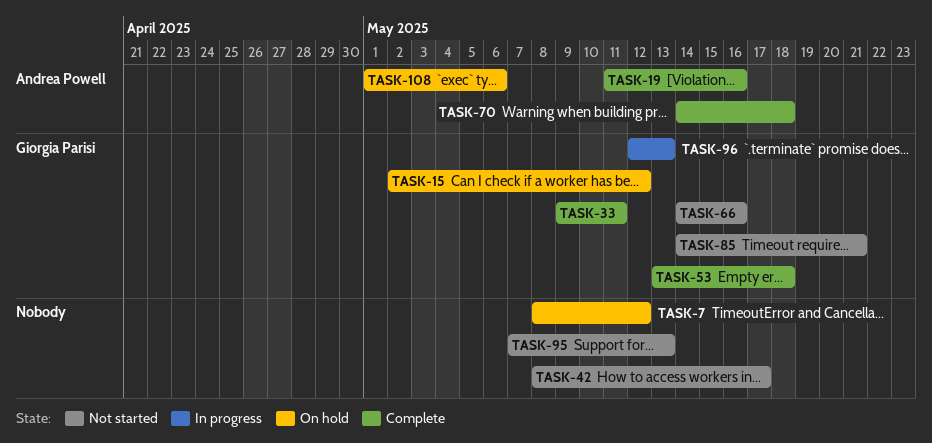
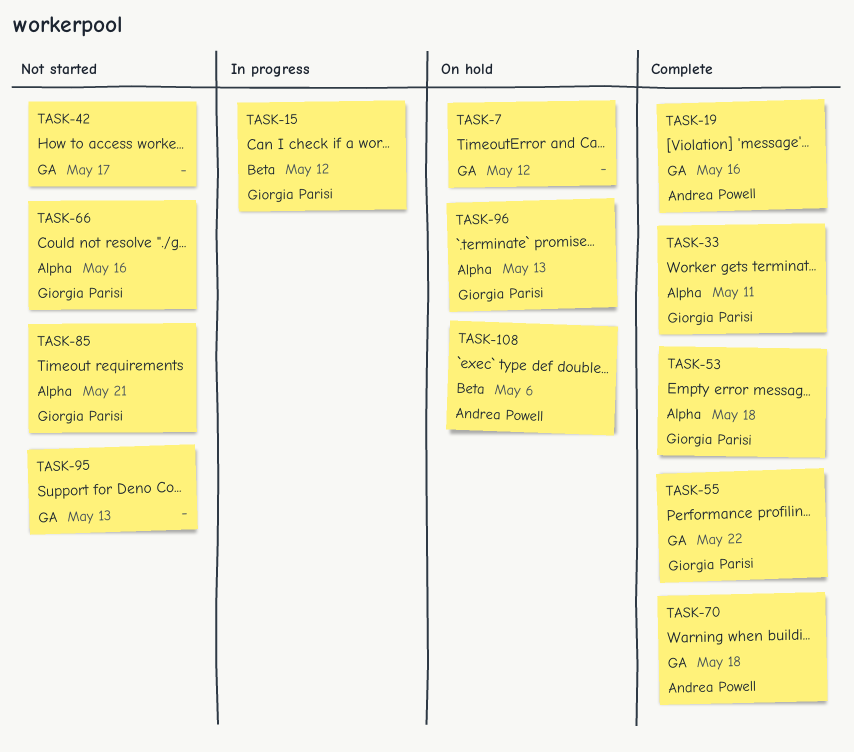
TASK-15, status: On hold -> In progress
TASK-55: none -> present
TASK-96, status: In progress -> On hold

